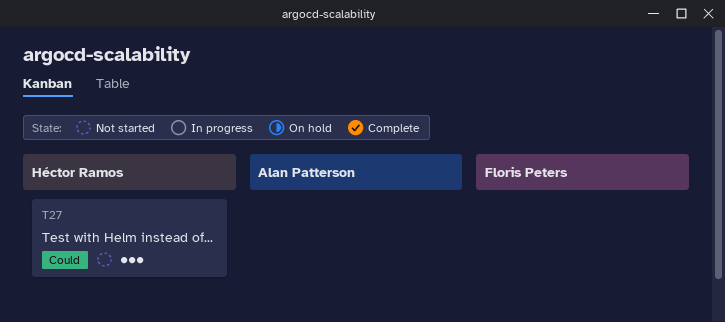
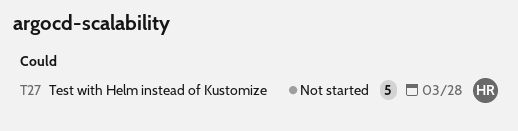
T27, estimate: 3 -> 5

